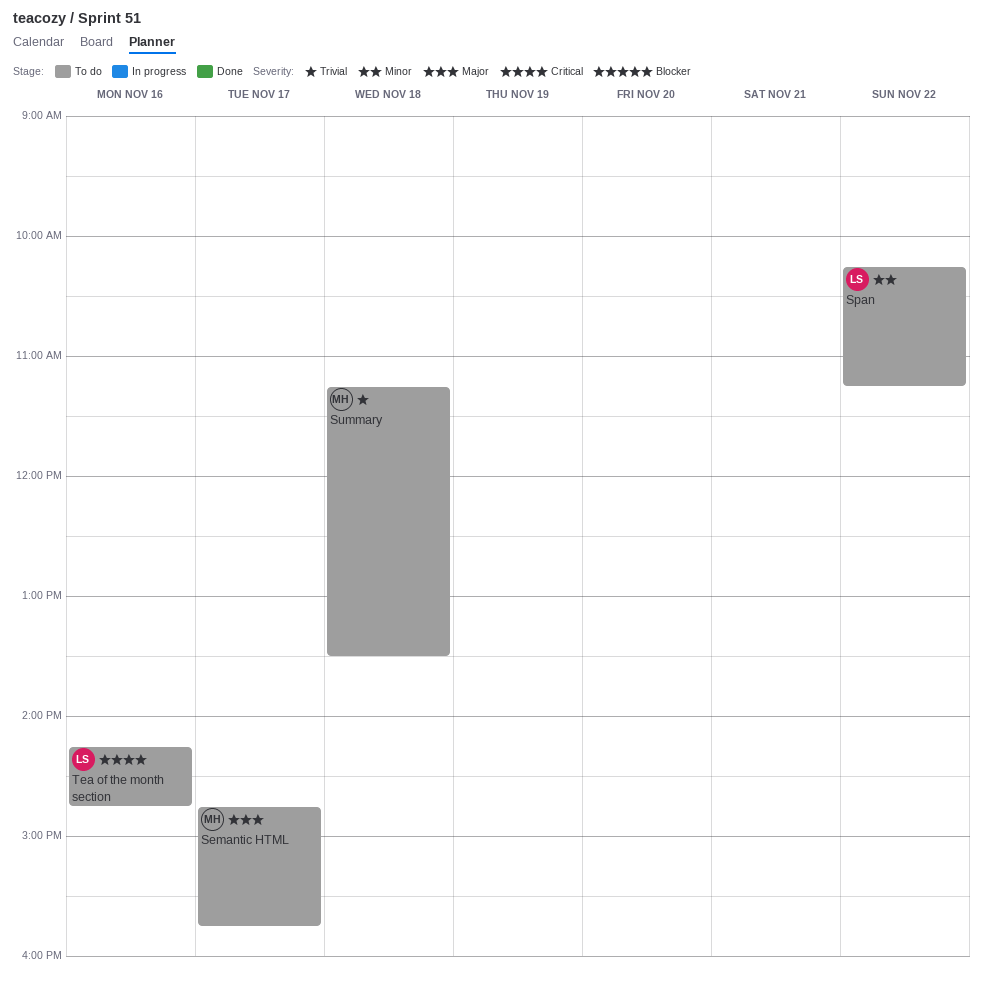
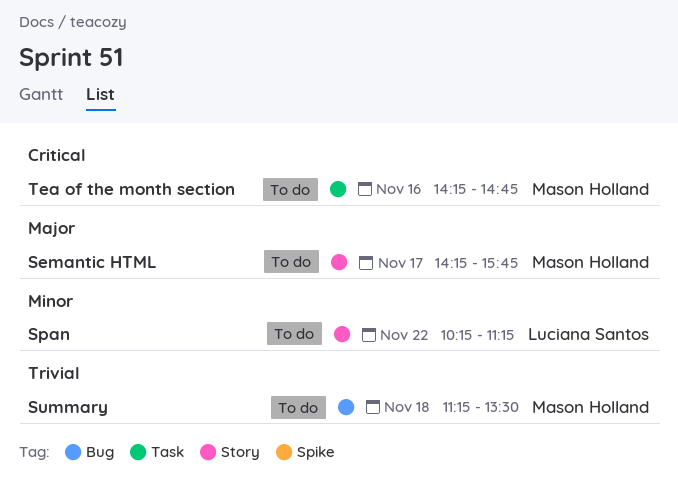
Semantic HTML, begins: 14:45 -> 14:15
Tea of the month section, owner: Luciana Santos -> Mason Holland

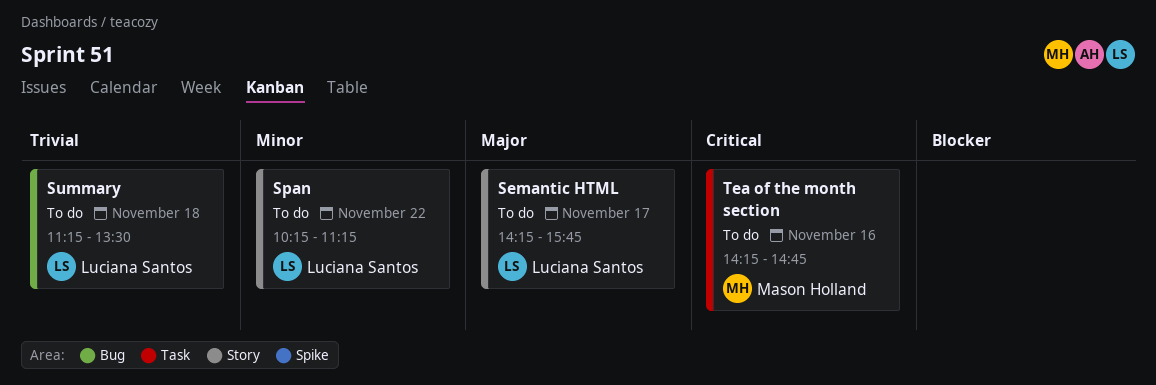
Semantic HTML, owner: Mason Holland -> Luciana Santos
Summary, owner: Mason Holland -> Luciana Santos

